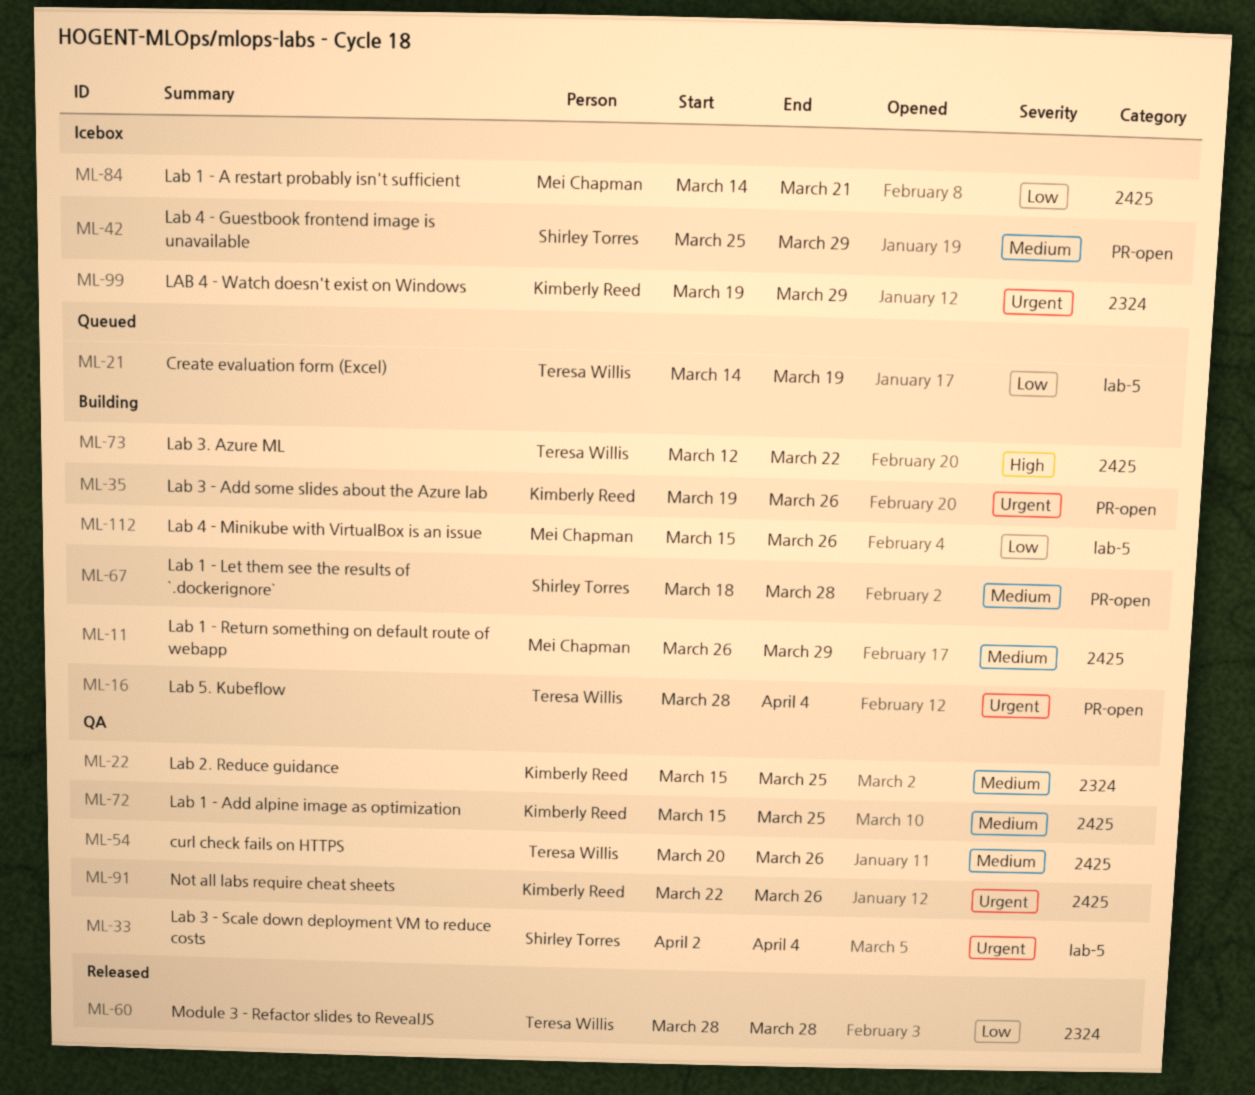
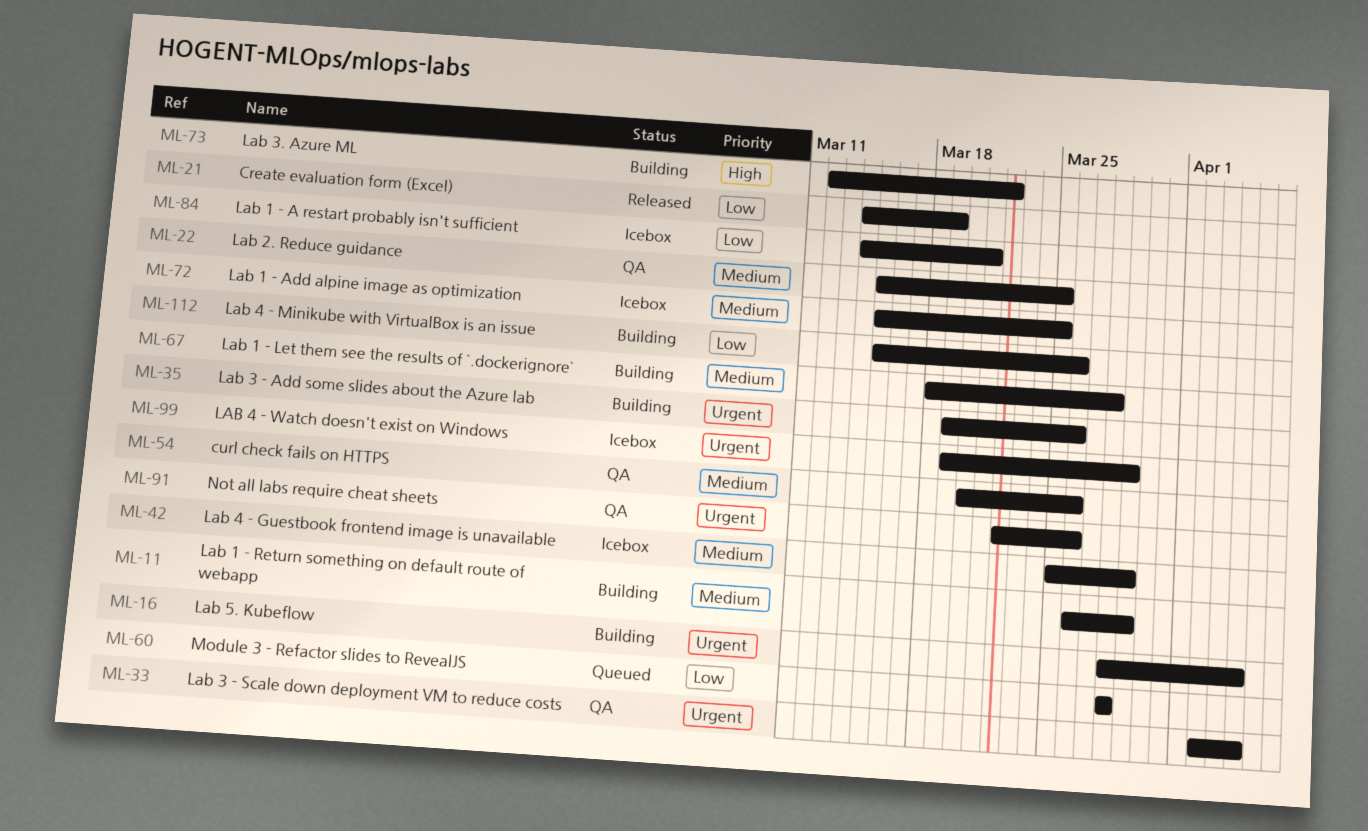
ML-21, status: Queued -> Released
ML-60, status: Released -> Queued
ML-72, status: QA -> Icebox

